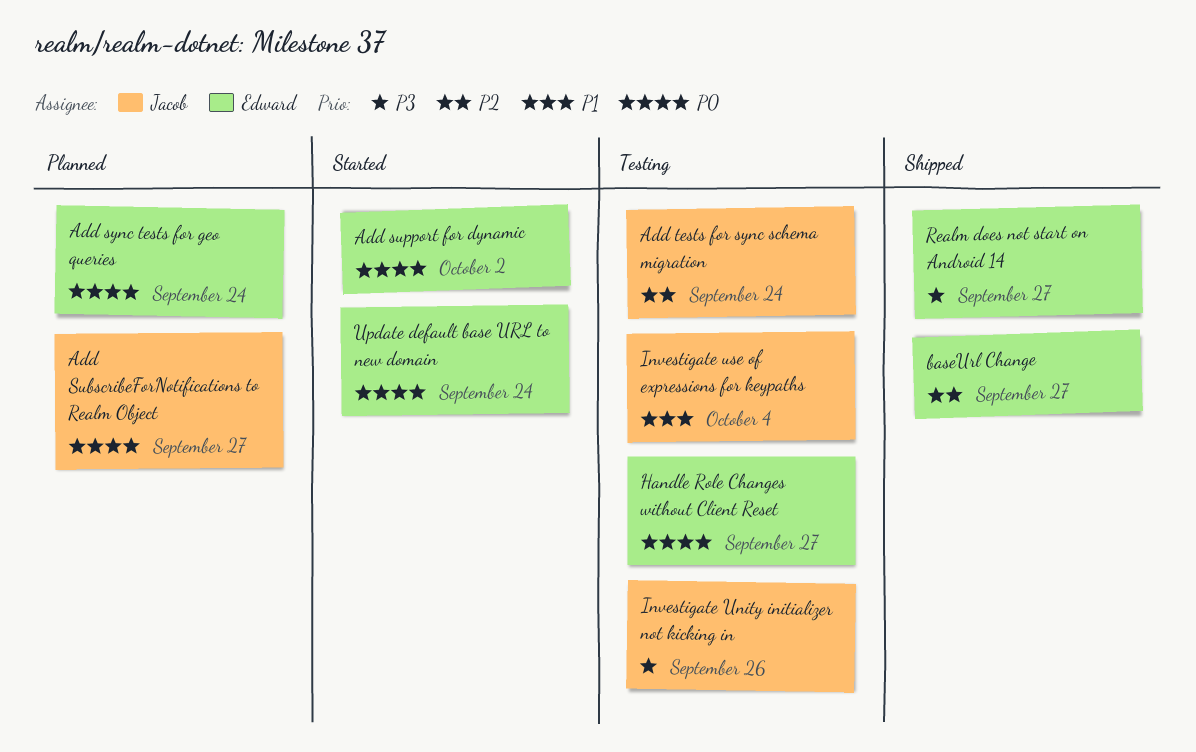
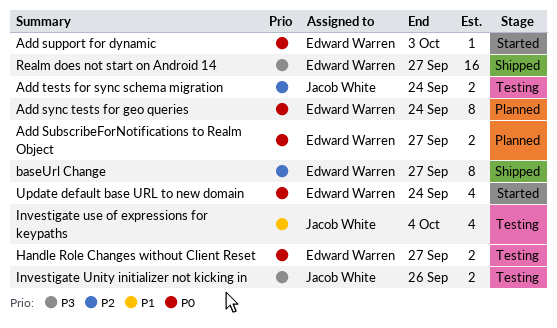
Add SubscribeForNotifications to Realm Object, owner: Jacob White -> Edward Warren
Add support for dynamic, due: Oct 2 -> Oct 3

